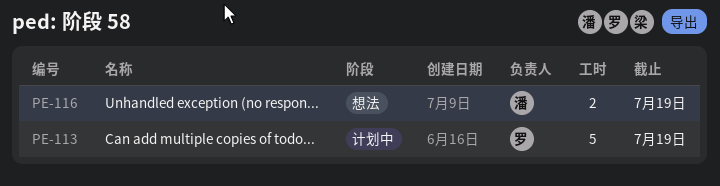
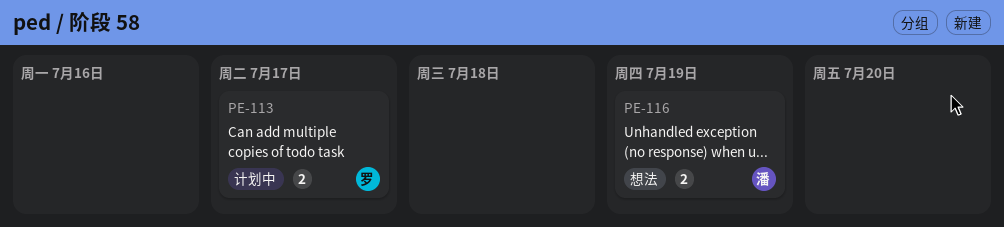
PE-113, estimate: 5 -> 2
PE-113, due: Jul 19 -> Jul 17

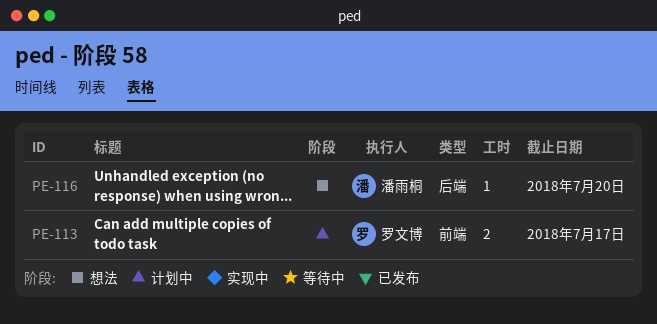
PE-116, estimate: 2 -> 1
PE-116, due: Jul 19 -> Jul 20

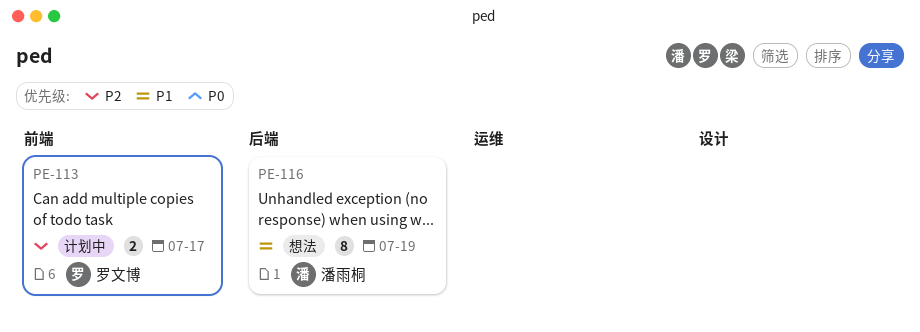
PE-116, estimate: 1 -> 8
PE-116, due: Jul 20 -> Jul 19

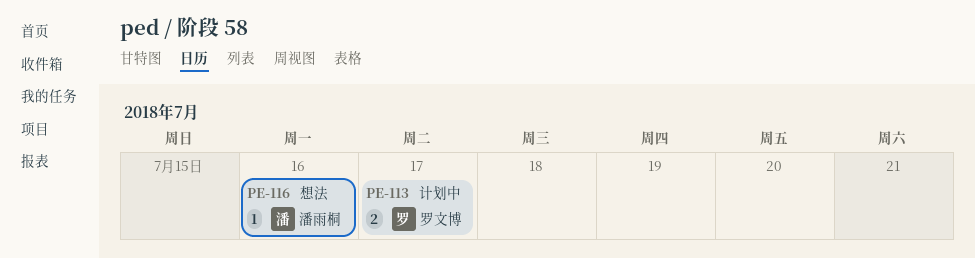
PE-116, estimate: 8 -> 1
PE-116, due: Jul 19 -> Jul 16

